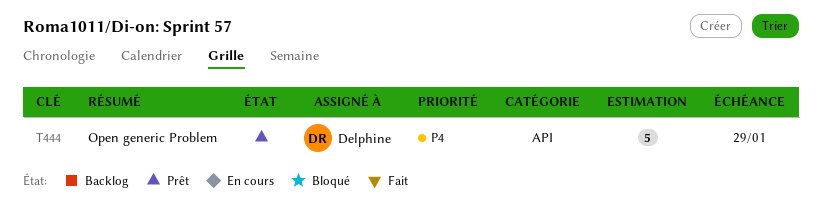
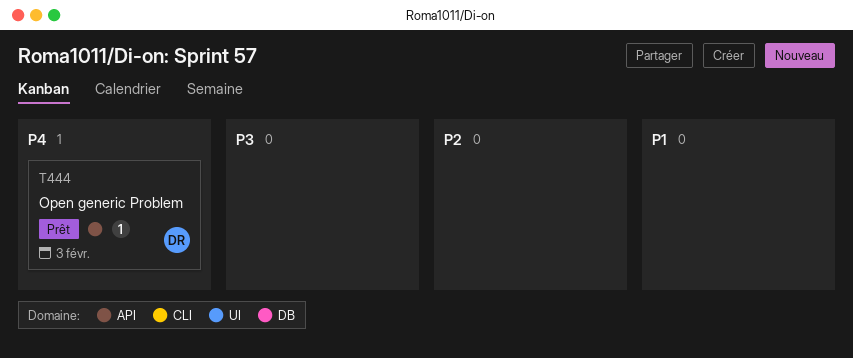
T444, estimate: 5 -> 1
T444, due: Jan 29 -> Feb 3

